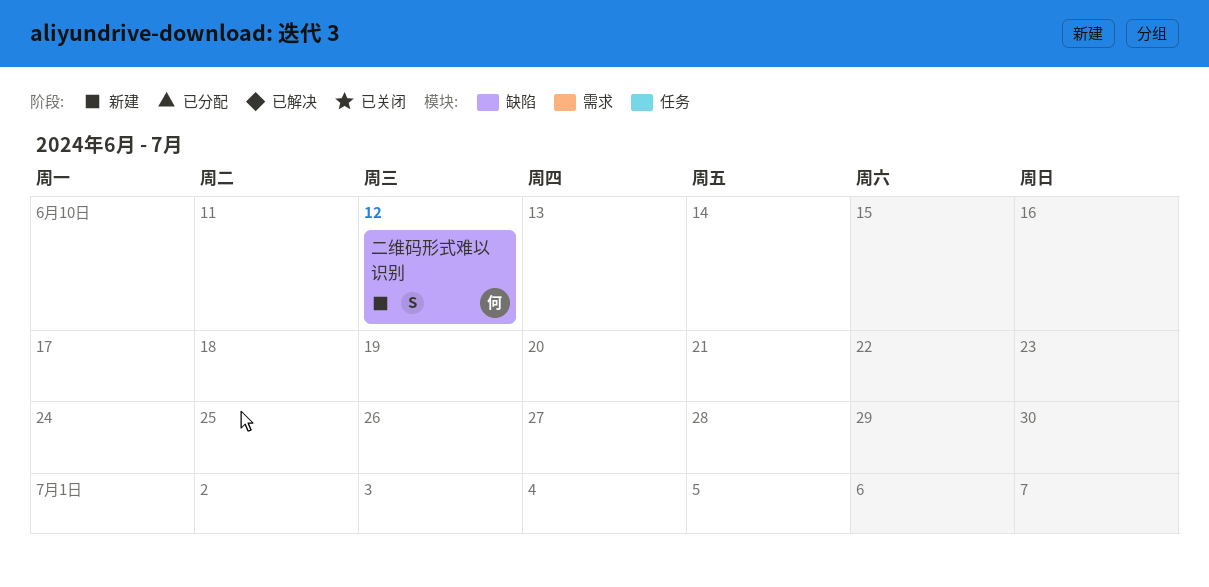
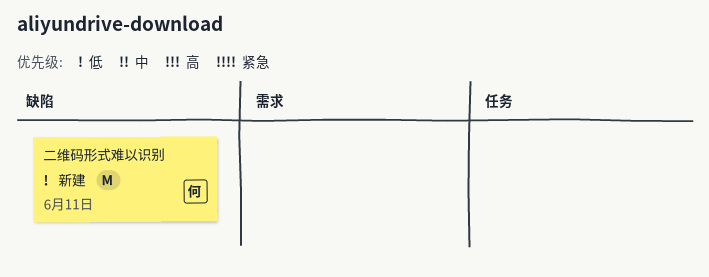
二维码形式难以识别, estimate: S -> M
二维码形式难以识别, due: Jun 12 -> Jun 11

